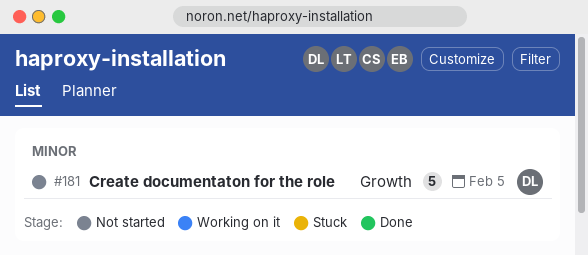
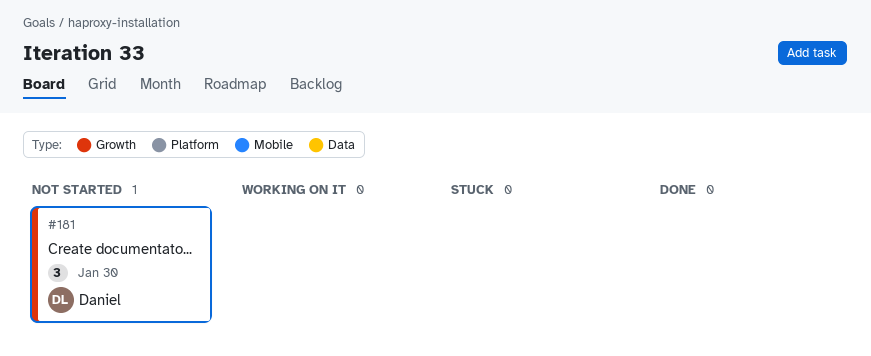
#181, estimate: 5 -> 3
#181, due: Feb 5 -> Jan 30

